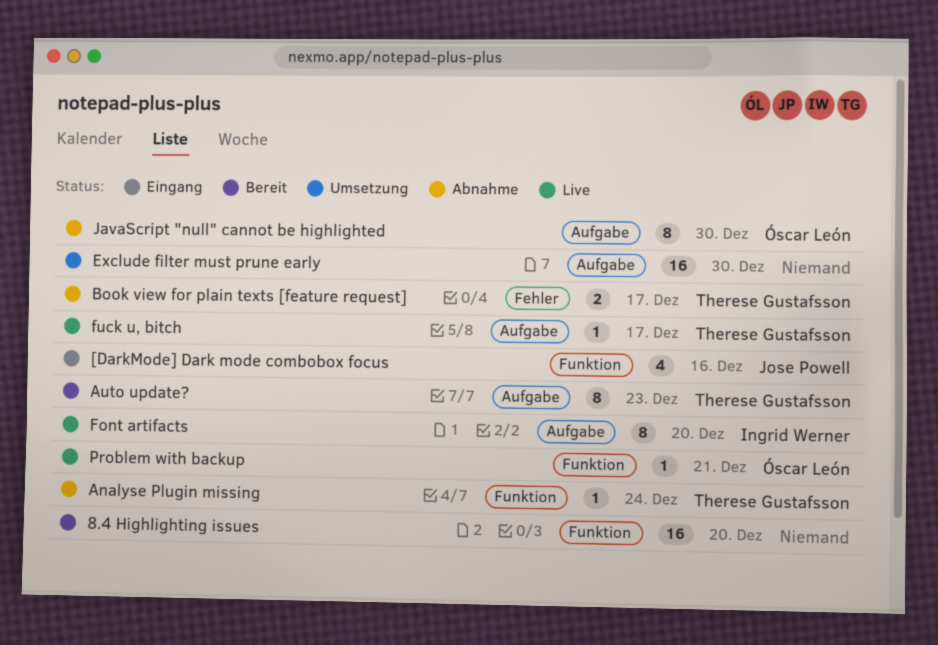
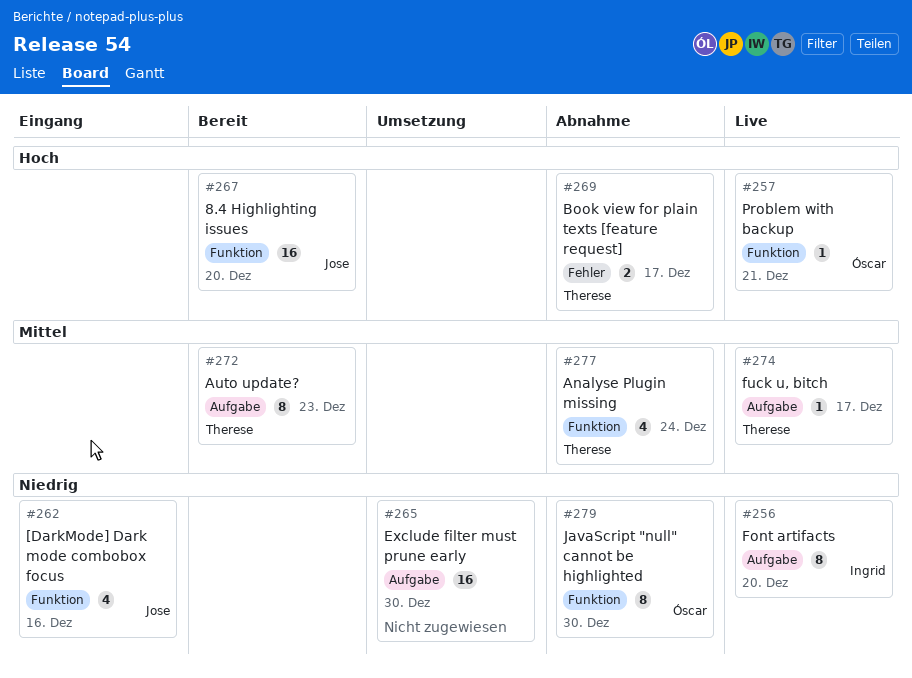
8.4 Highlighting issues, owner: none -> Jose Powell
Analyse Plugin missing, estimate: 1 -> 4
JavaScript "null" cannot be highlighted, label: Aufgabe -> Funktion

